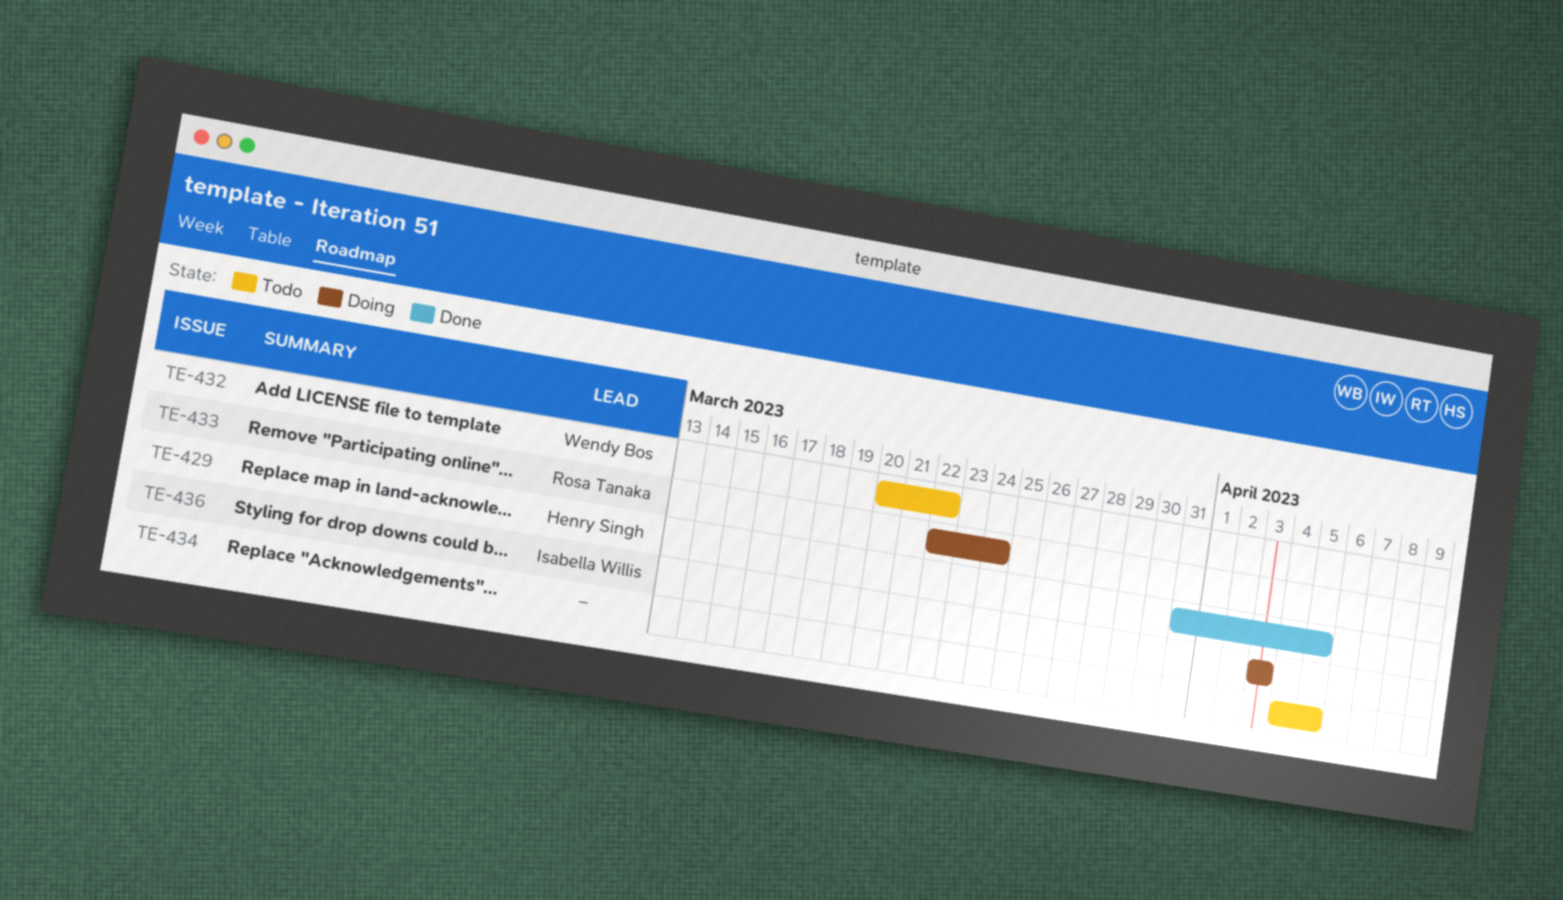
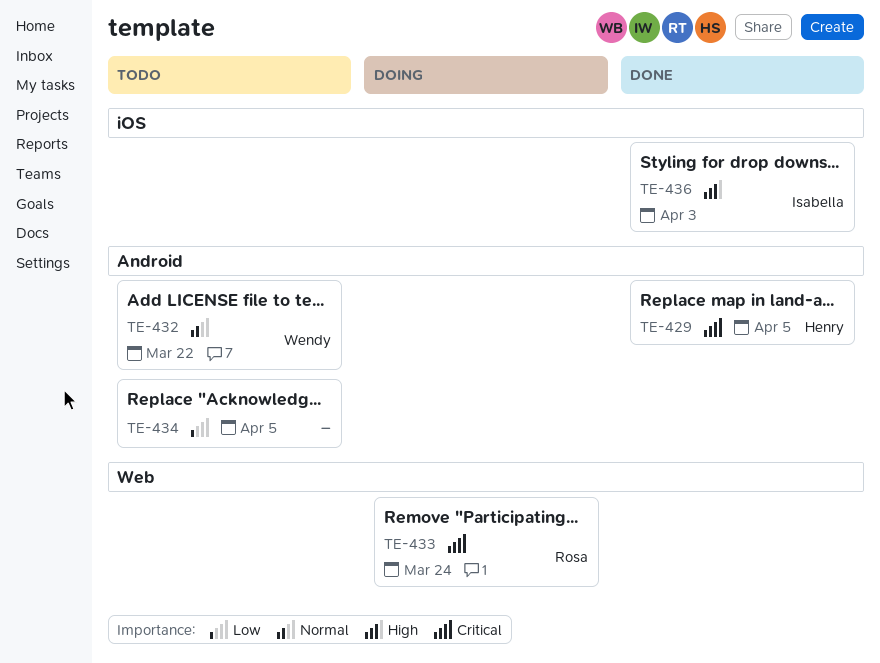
TE-436, status: Doing -> Done

